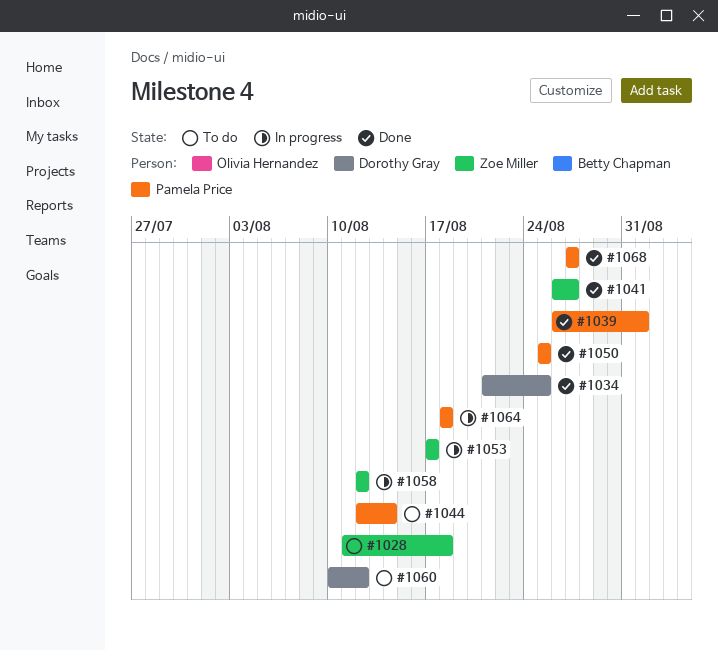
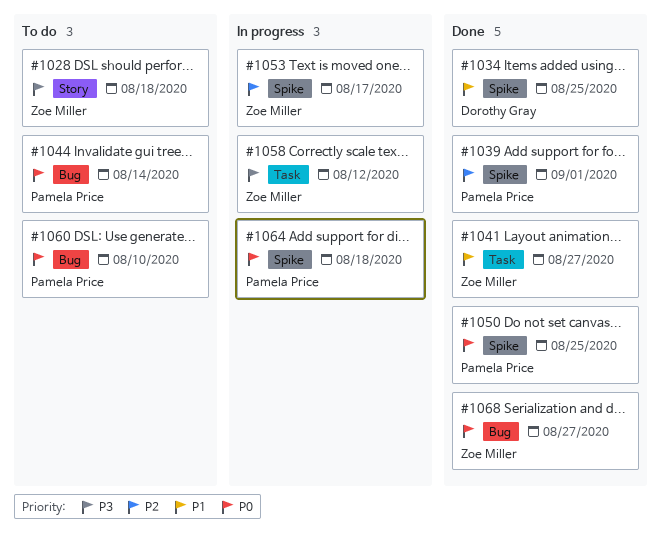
#1060, owner: Dorothy Gray -> Pamela Price
#1060, due: Aug 12 -> Aug 10
#1068, owner: Pamela Price -> Zoe Miller

